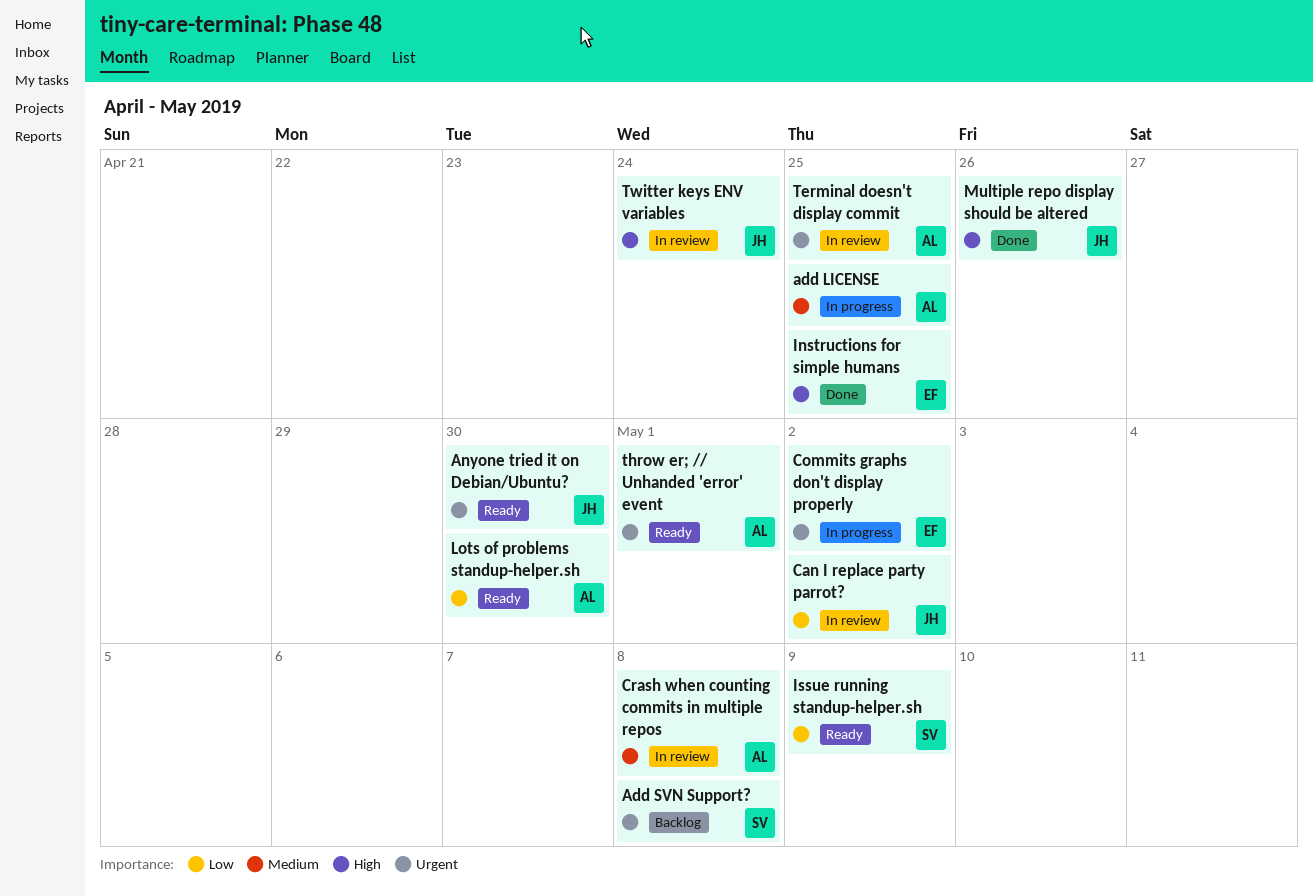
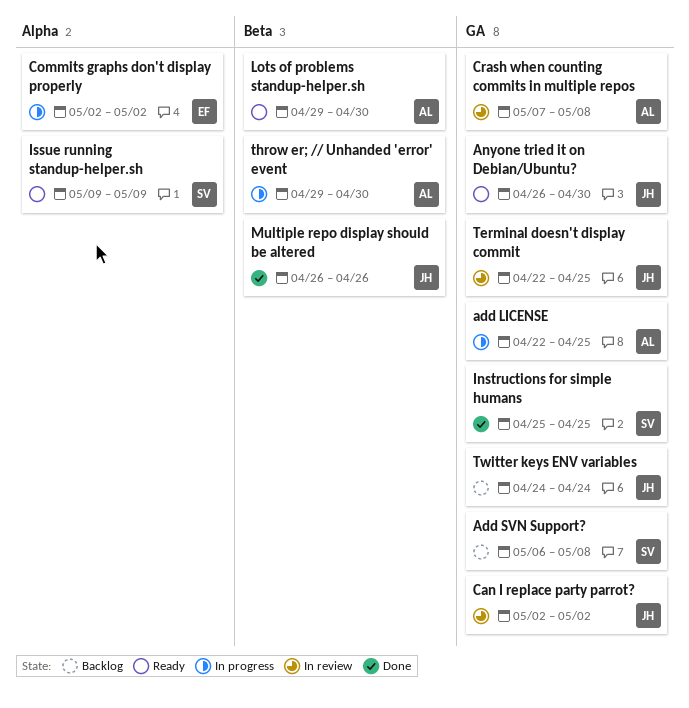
Instructions for simple humans, owner: EF -> SV
Terminal doesn't display commit, owner: AL -> JH
throw er; // Unhanded 'error' event, status: Ready -> In progress
throw er; // Unhanded 'error' event, due: May 1 -> Apr 30
Twitter keys ENV variables, status: In review -> Backlog

